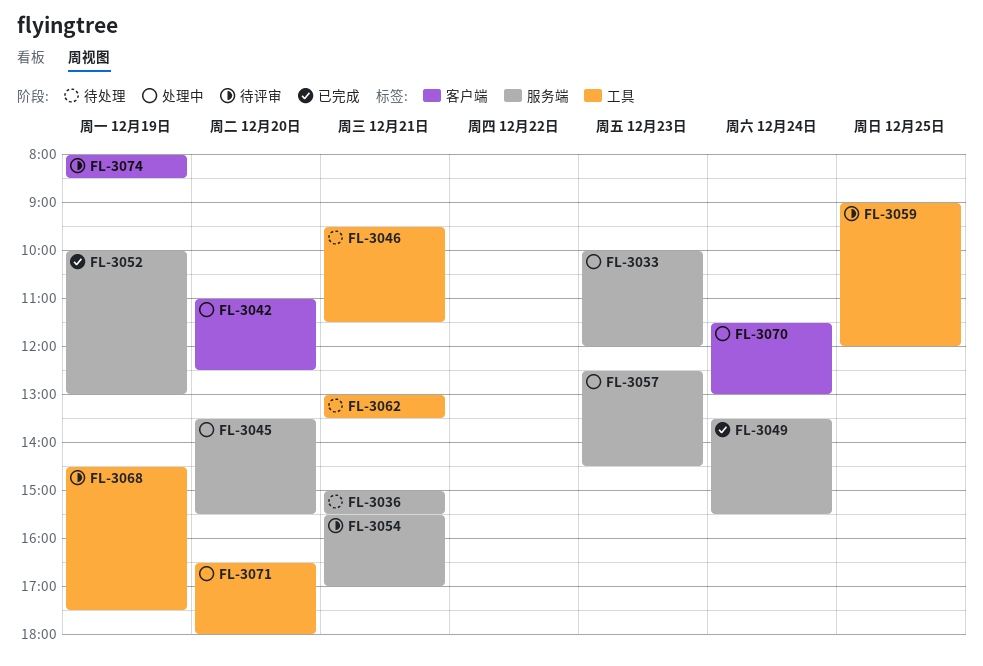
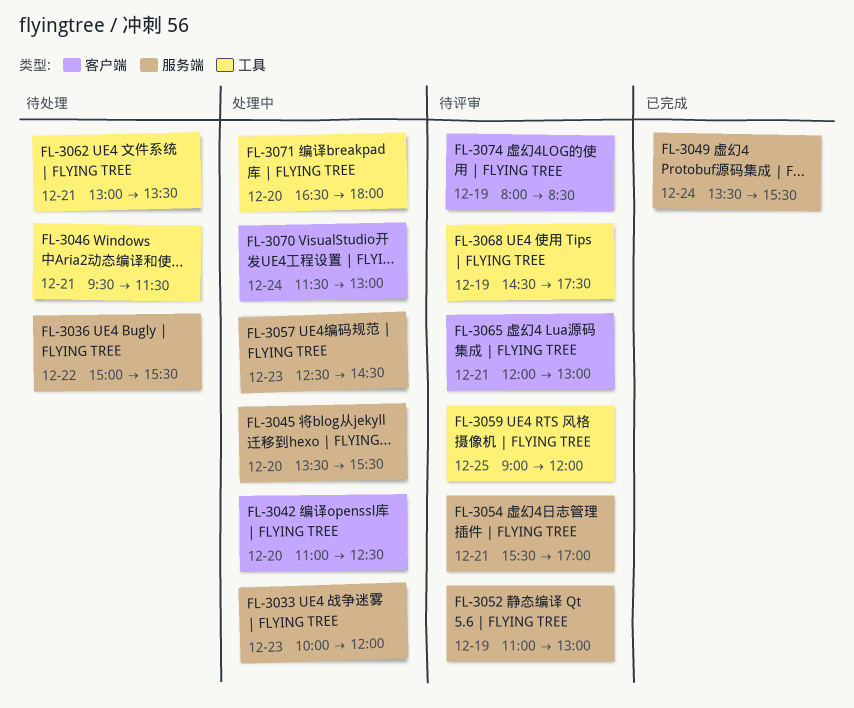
FL-3036, day: Dec 21 -> Dec 22
FL-3052, status: 已完成 -> 待评审
FL-3052, begins: 10:00 -> 11:00
FL-3065: none -> present

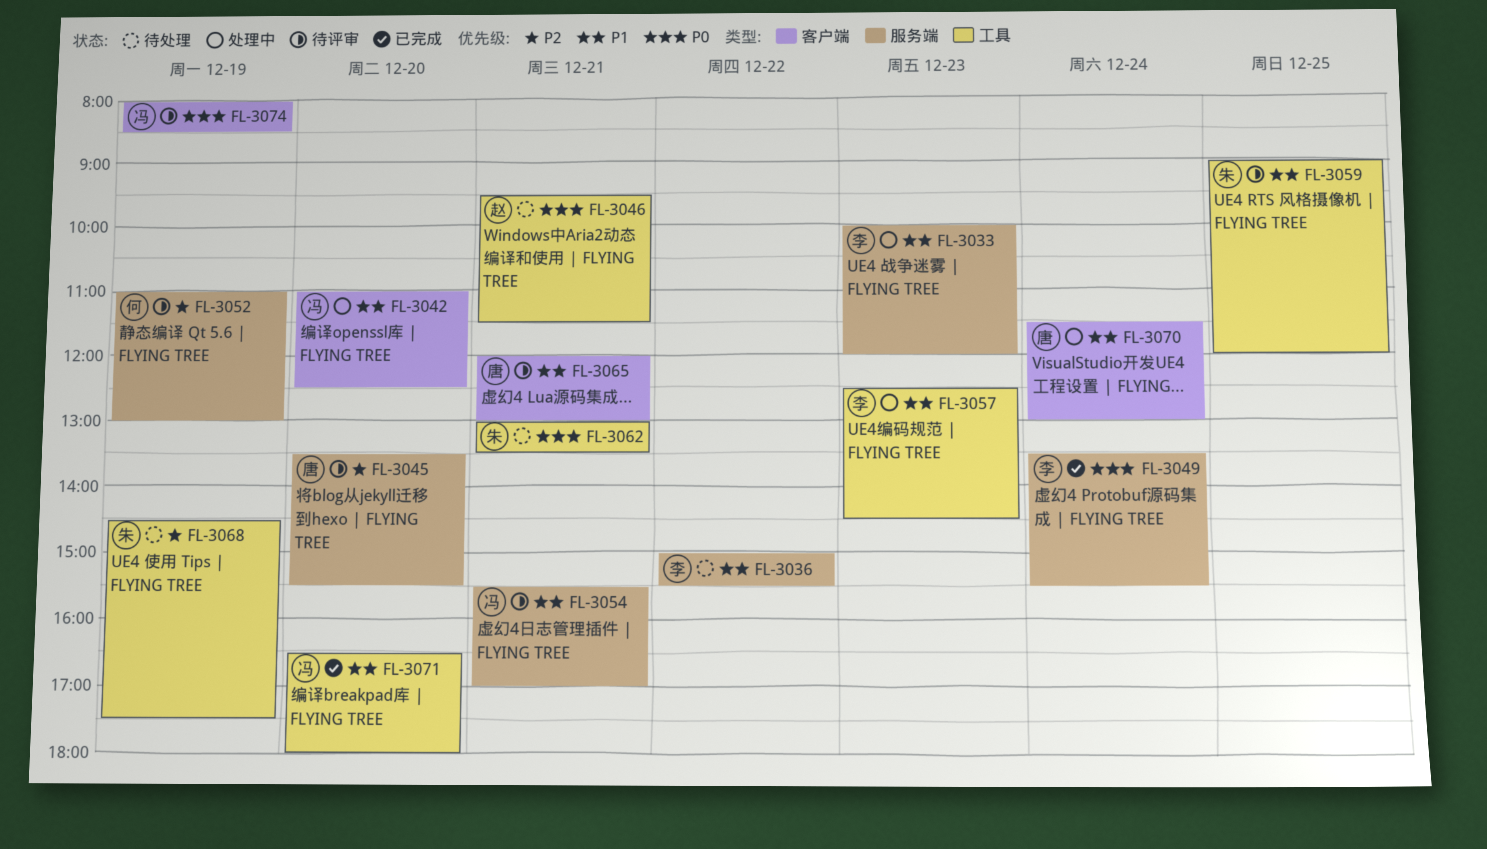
FL-3045, status: 处理中 -> 待评审
FL-3057, label: 服务端 -> 工具
FL-3068, status: 待评审 -> 待处理
FL-3071, status: 处理中 -> 已完成

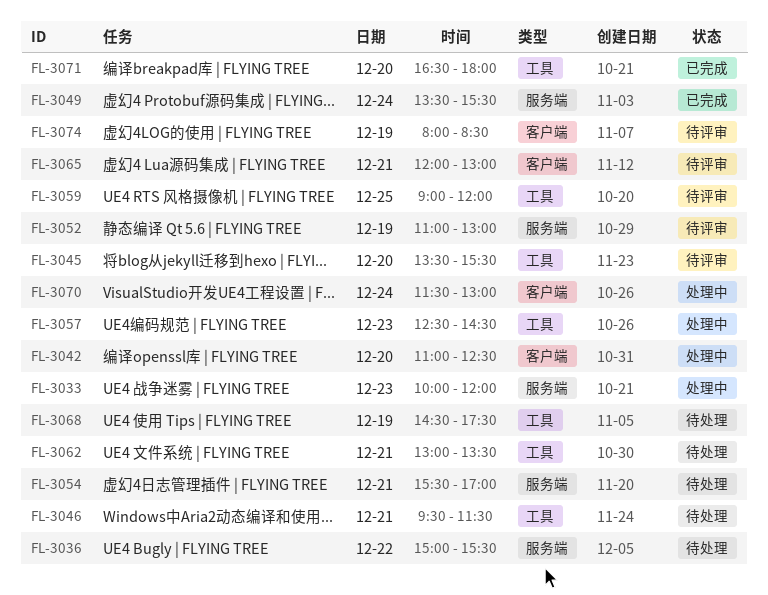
FL-3045, label: 服务端 -> 工具
FL-3054, status: 待评审 -> 待处理

